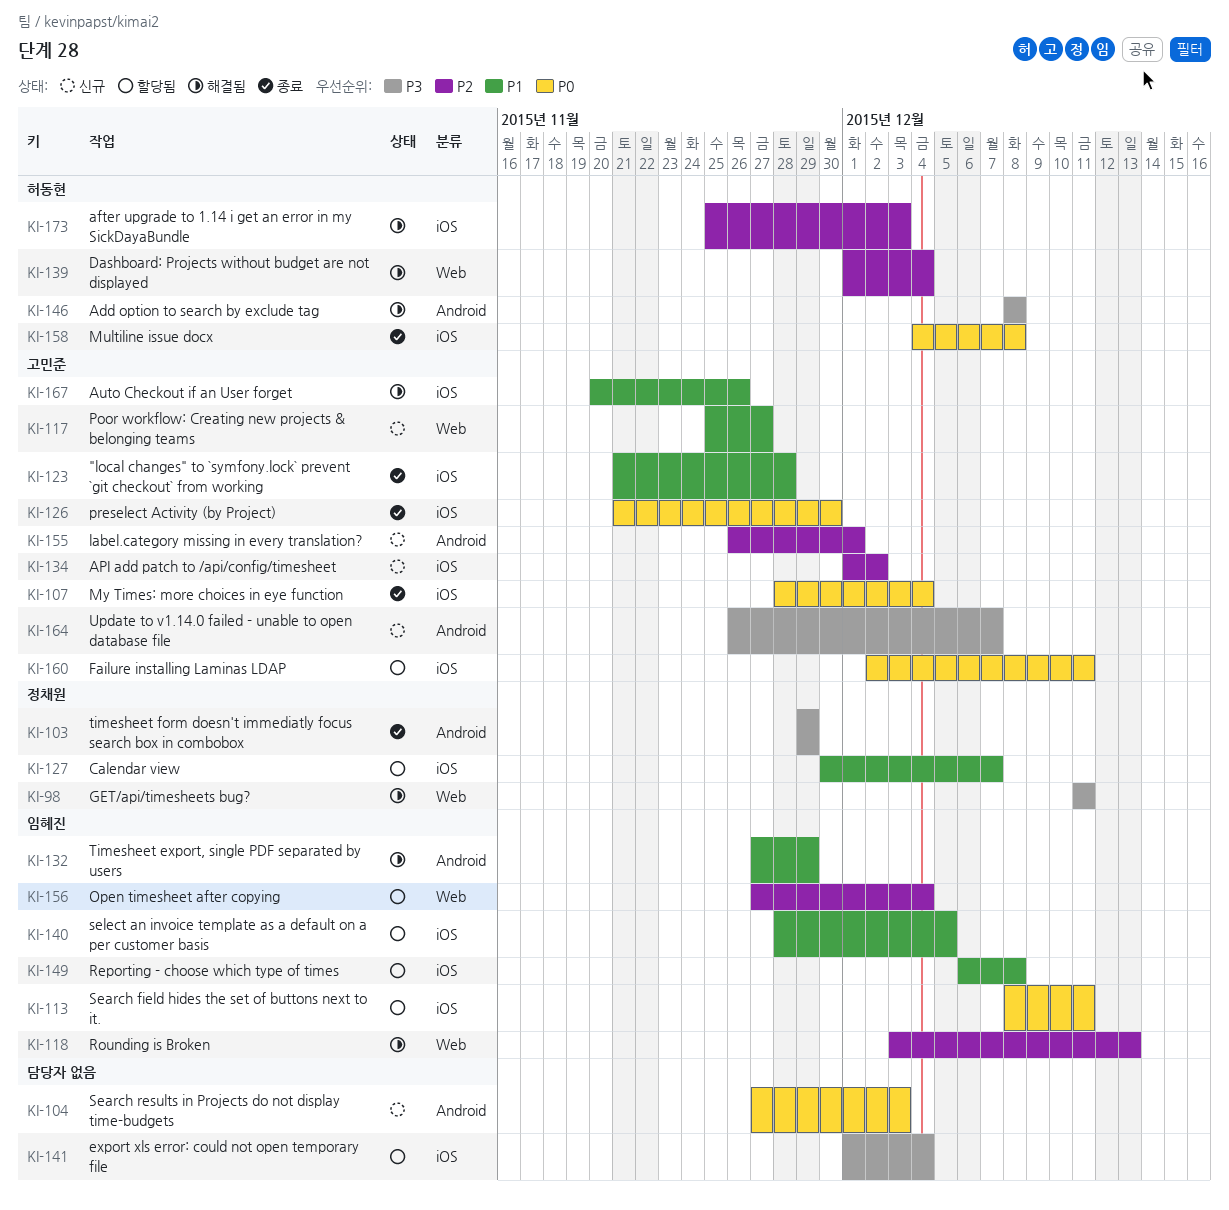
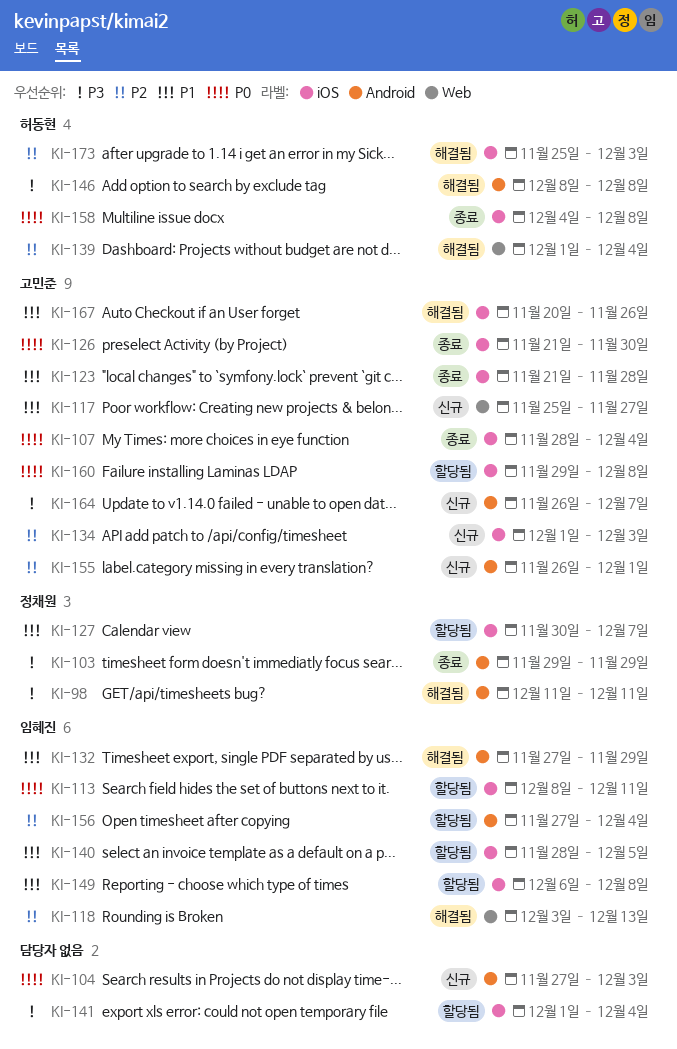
KI-98, label: Web -> Android
KI-134, due: Dec 2 -> Dec 3
KI-156, label: Web -> Android
KI-160, start: Dec 2 -> Nov 29
KI-160, due: Dec 11 -> Dec 8

